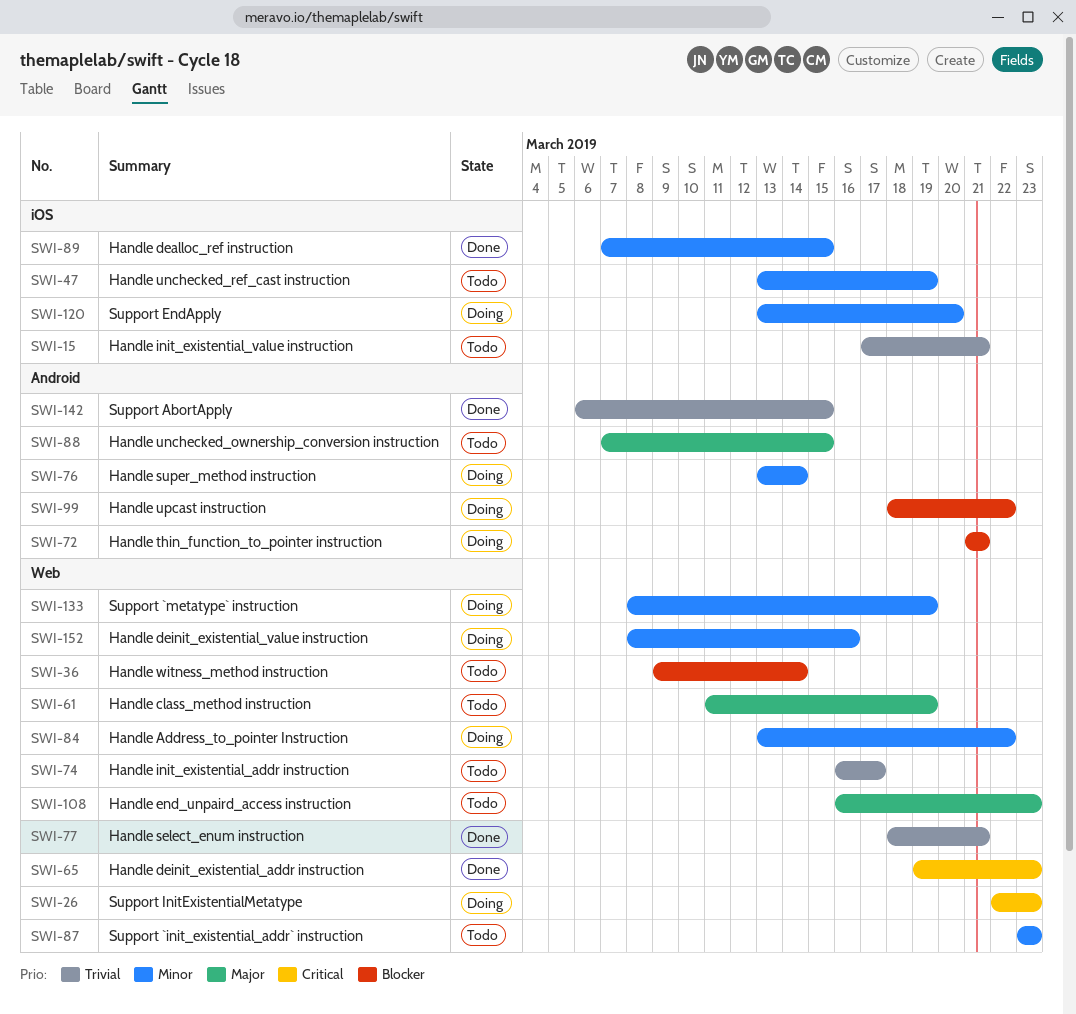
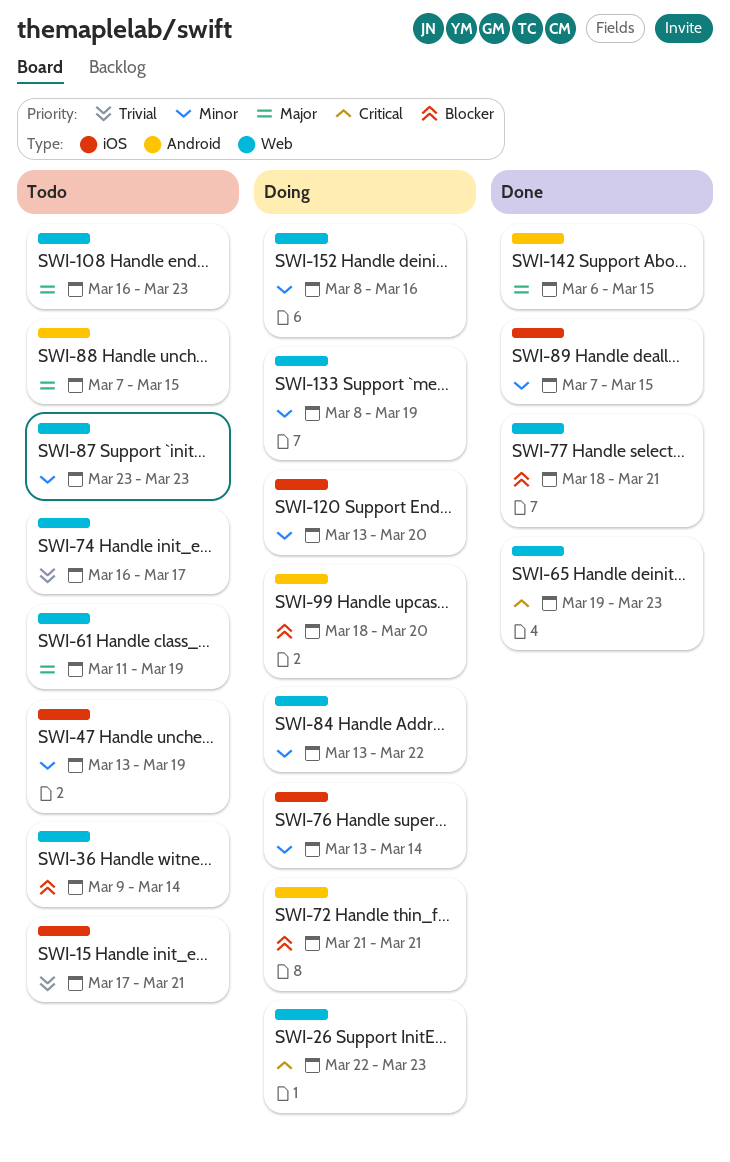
SWI-76, label: Android -> iOS
SWI-77, priority: Trivial -> Blocker
SWI-99, due: Mar 22 -> Mar 20
SWI-142, priority: Trivial -> Major

